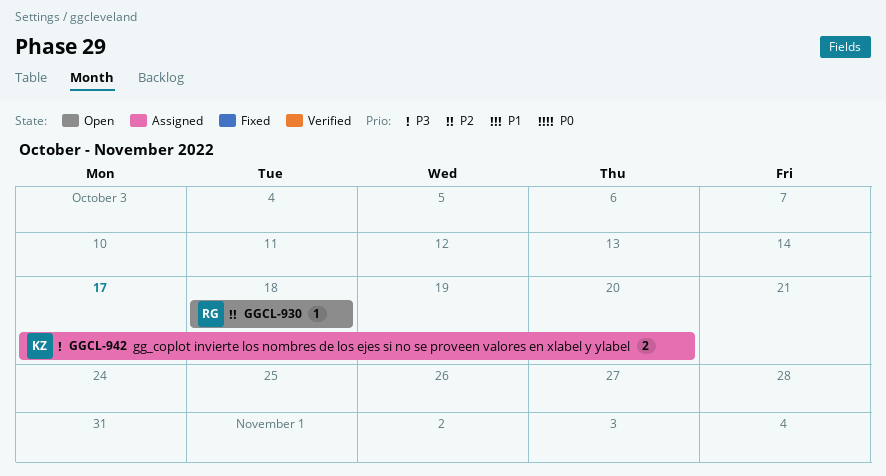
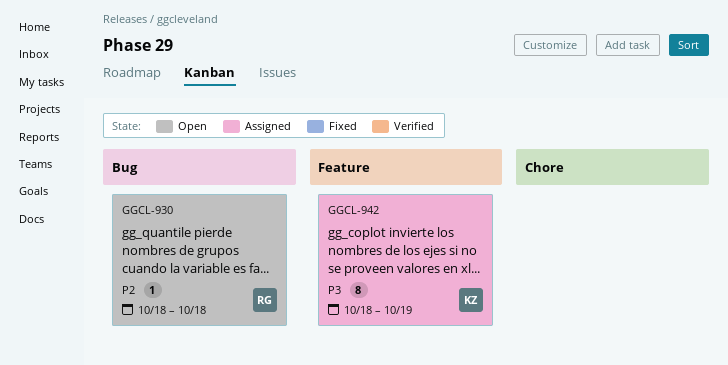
GGCL-942, estimate: 2 -> 8
GGCL-942, start: Oct 17 -> Oct 18
GGCL-942, due: Oct 20 -> Oct 19

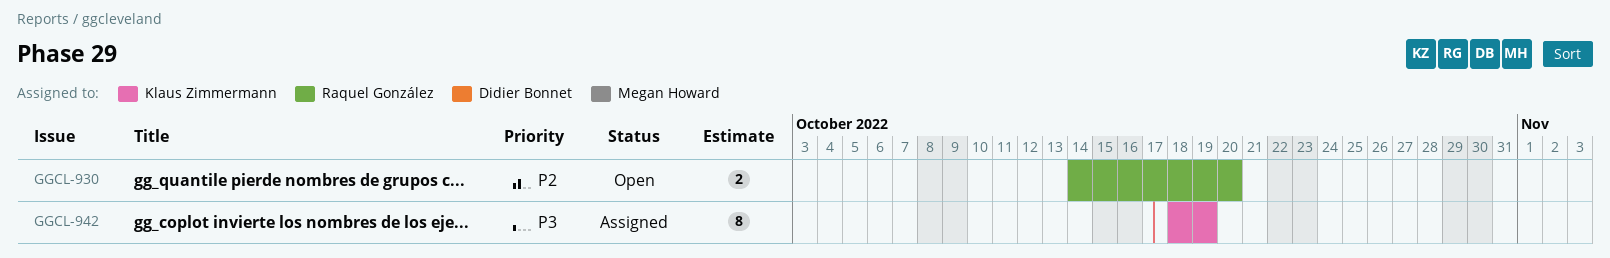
GGCL-930, estimate: 1 -> 2
GGCL-930, start: Oct 18 -> Oct 14
GGCL-930, due: Oct 18 -> Oct 20

